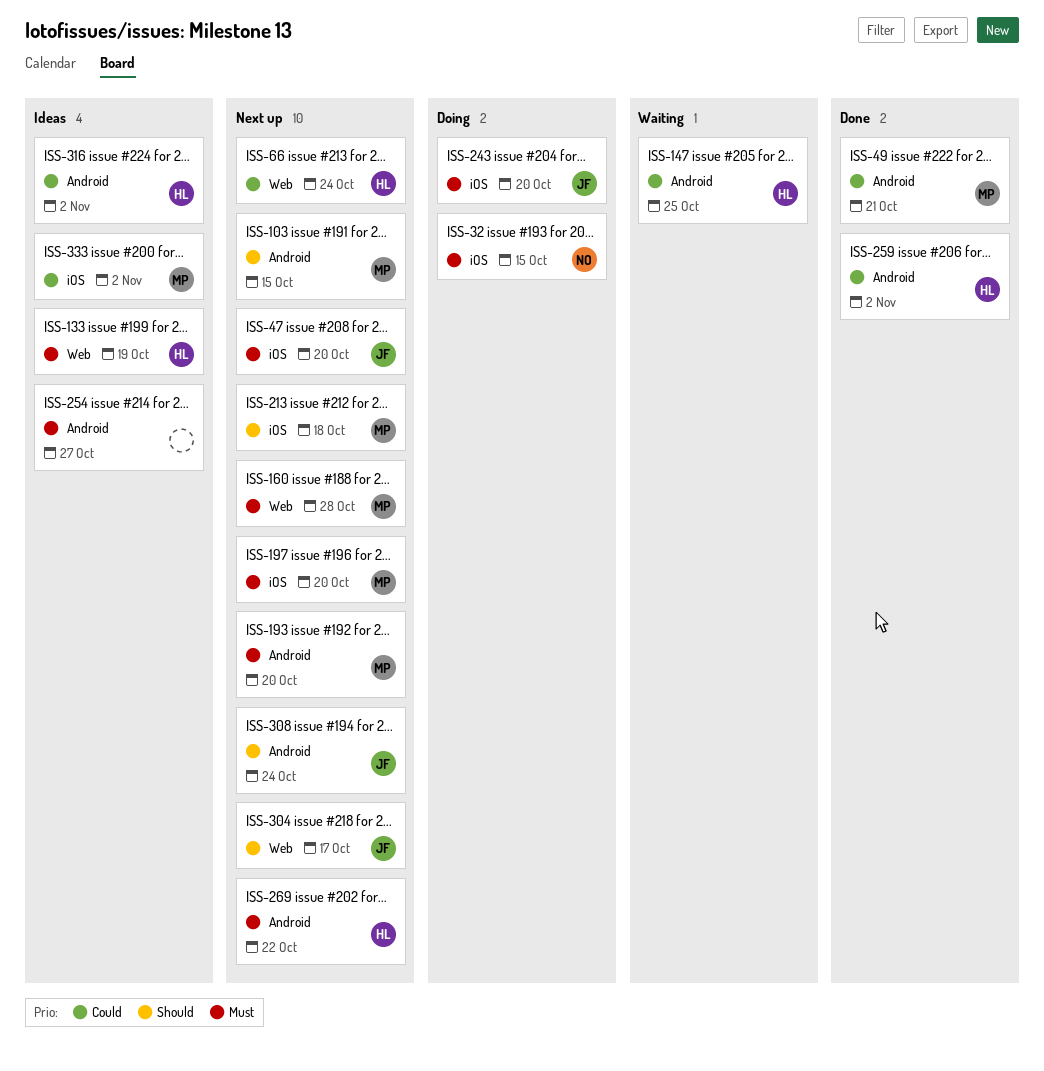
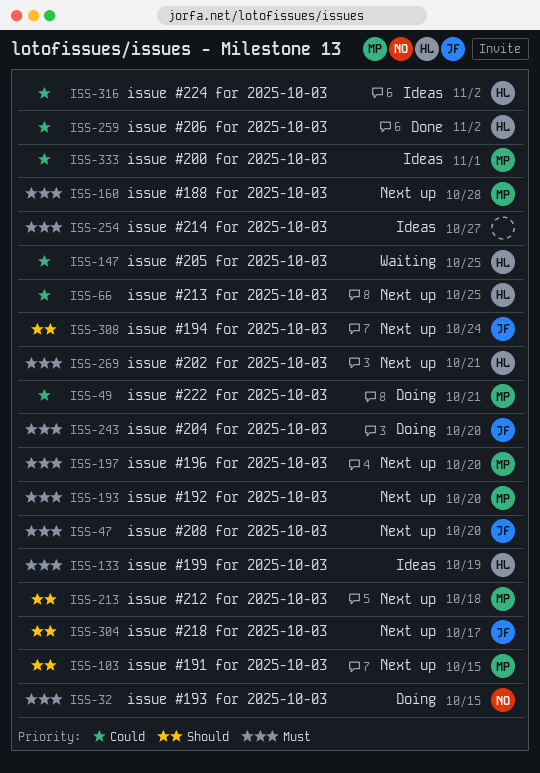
ISS-49, status: Done -> Doing
ISS-66, due: Oct 24 -> Oct 25
ISS-269, due: Oct 22 -> Oct 21
ISS-333, due: Nov 2 -> Nov 1

